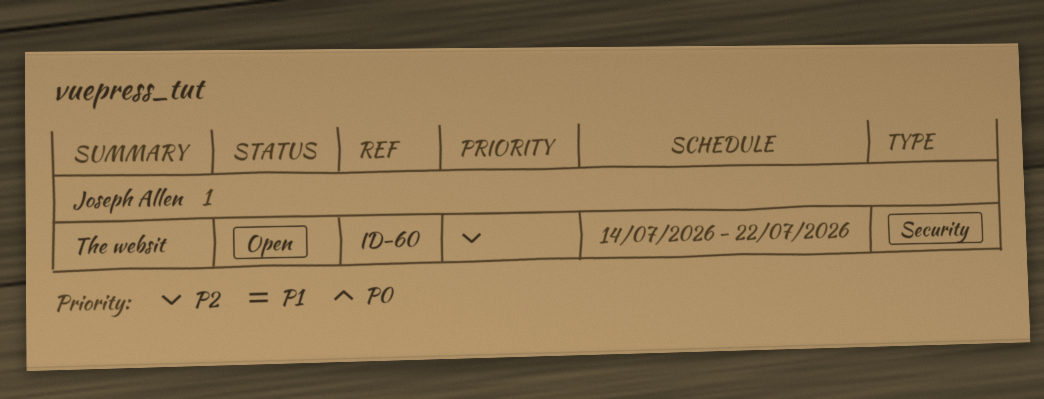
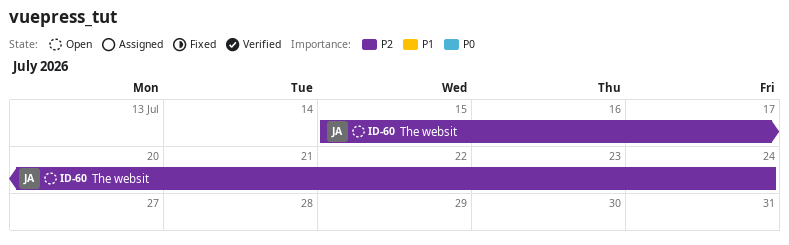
ID-60, start: Jul 14 -> Jul 15
ID-60, due: Jul 22 -> Jul 24

